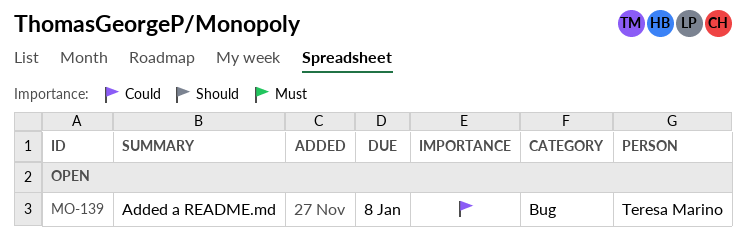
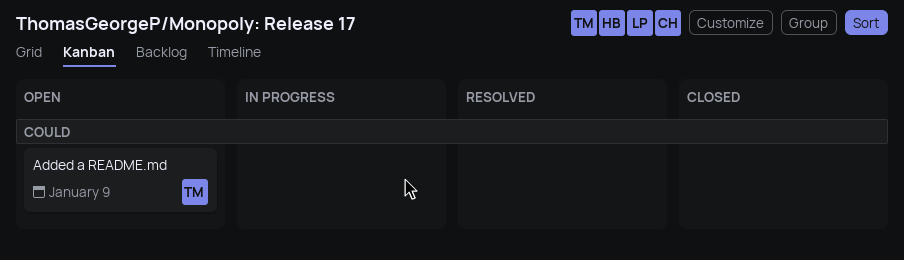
Added a README.md, due: Jan 8 -> Jan 9

